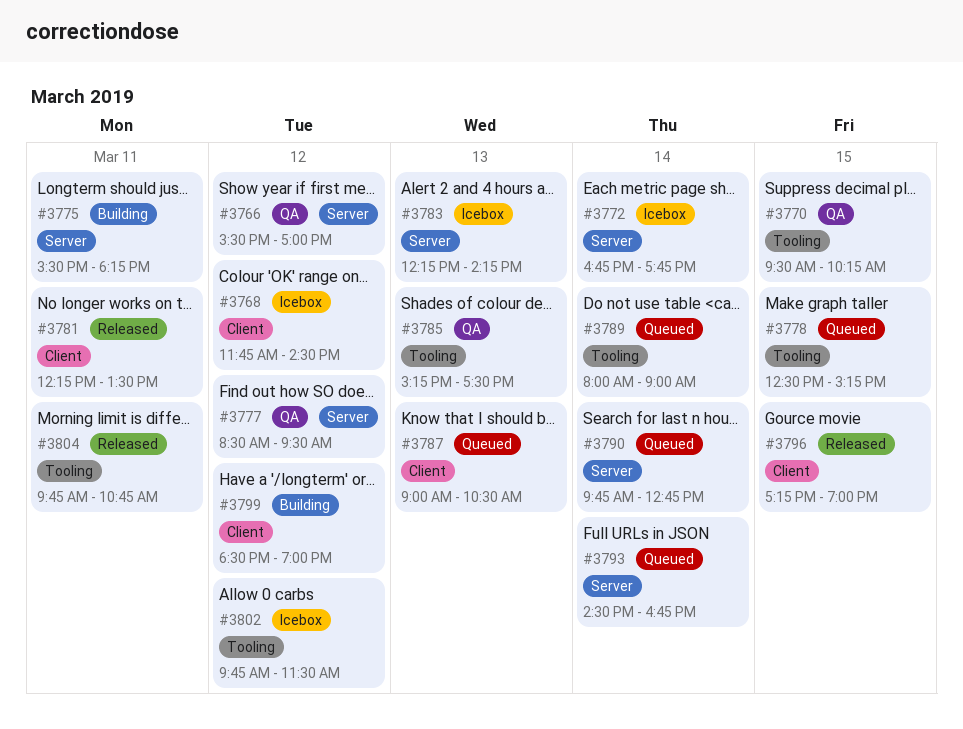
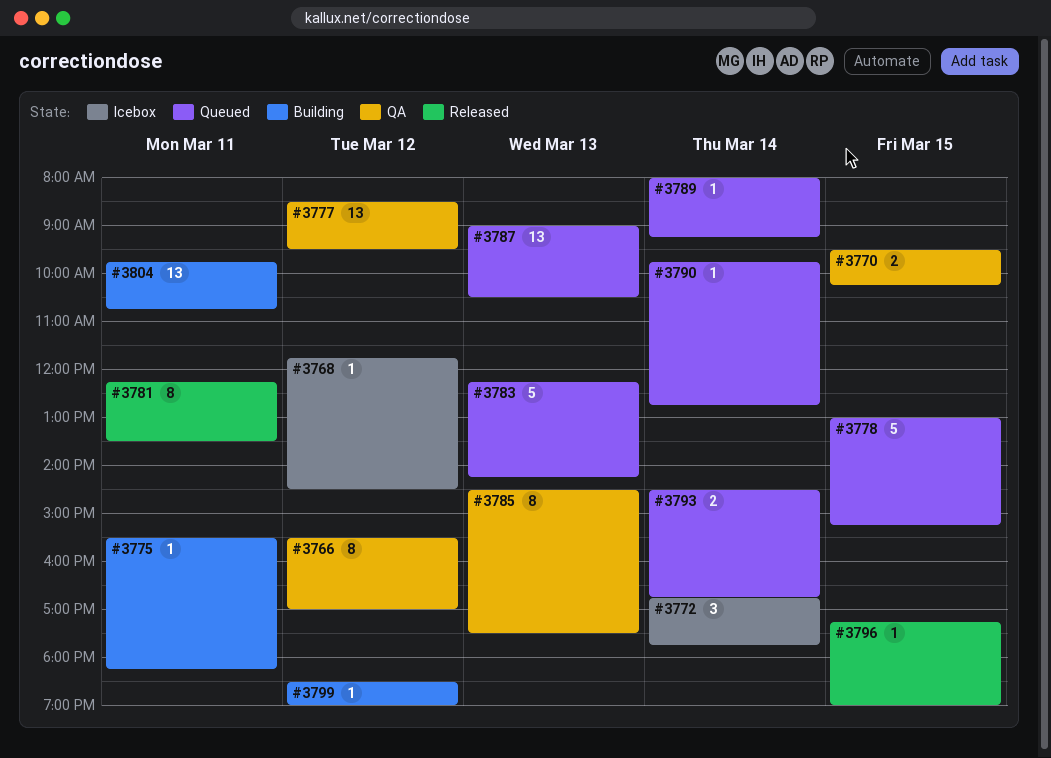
#3778, begins: 12:30 -> 13:00
#3783, status: Icebox -> Queued
#3785, begins: 15:15 -> 14:30
#3789, ends: 09:00 -> 09:15
#3802: present -> none
#3804, status: Released -> Building

